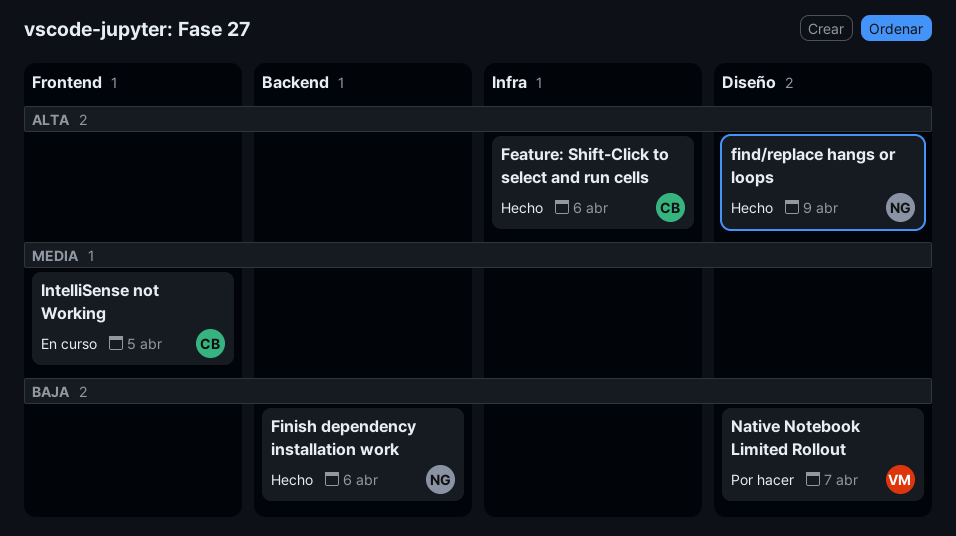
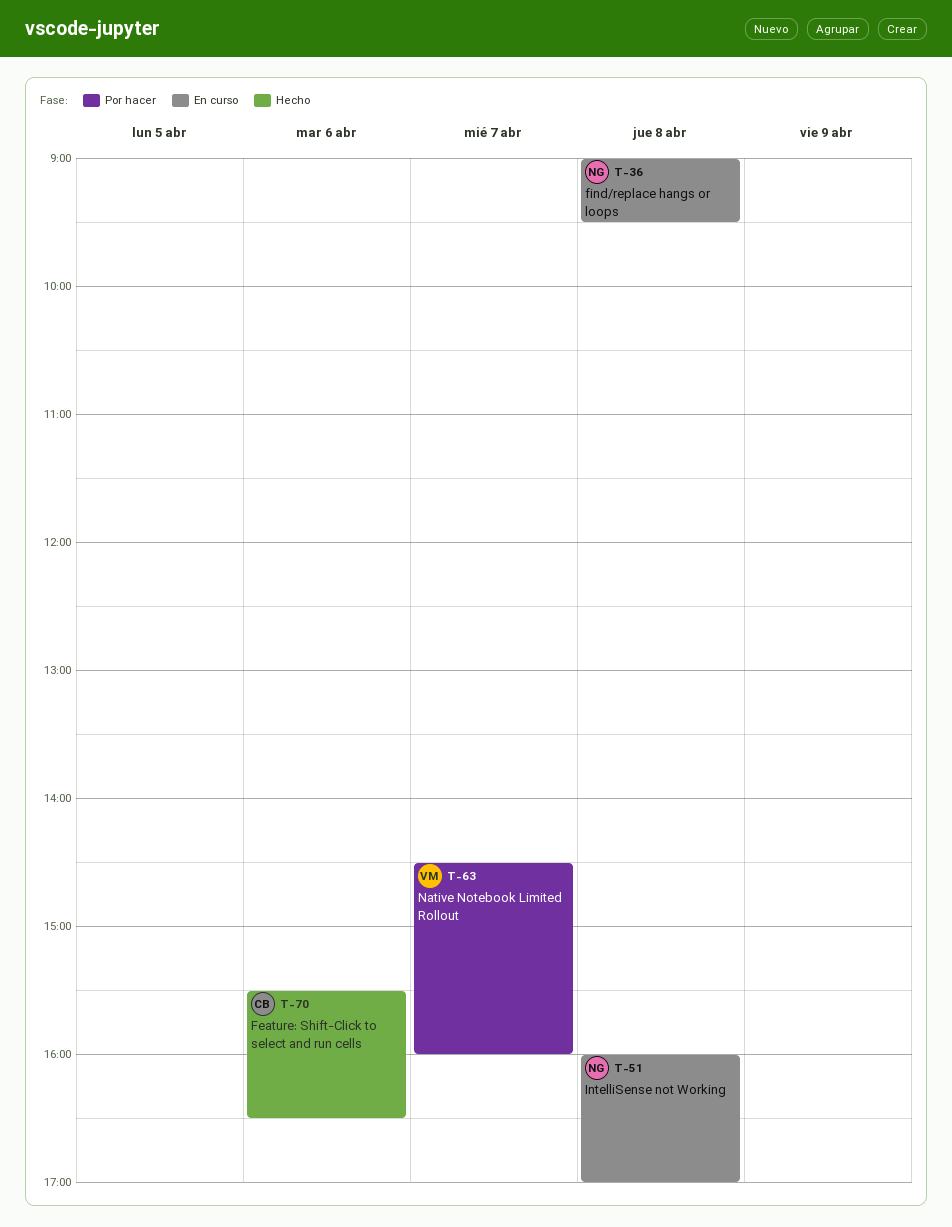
find/replace hangs or loops, status: Hecho -> En curso
find/replace hangs or loops, day: Apr 9 -> Apr 8
Finish dependency installation work: present -> none
IntelliSense not Working, owner: CB -> NG
IntelliSense not Working, day: Apr 5 -> Apr 8

